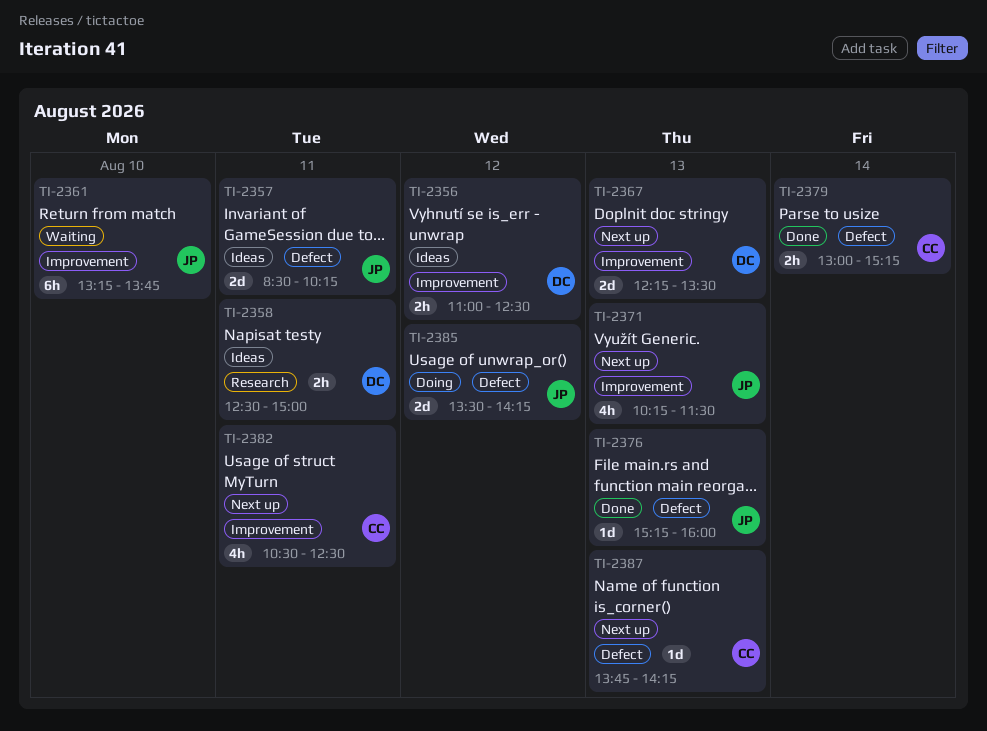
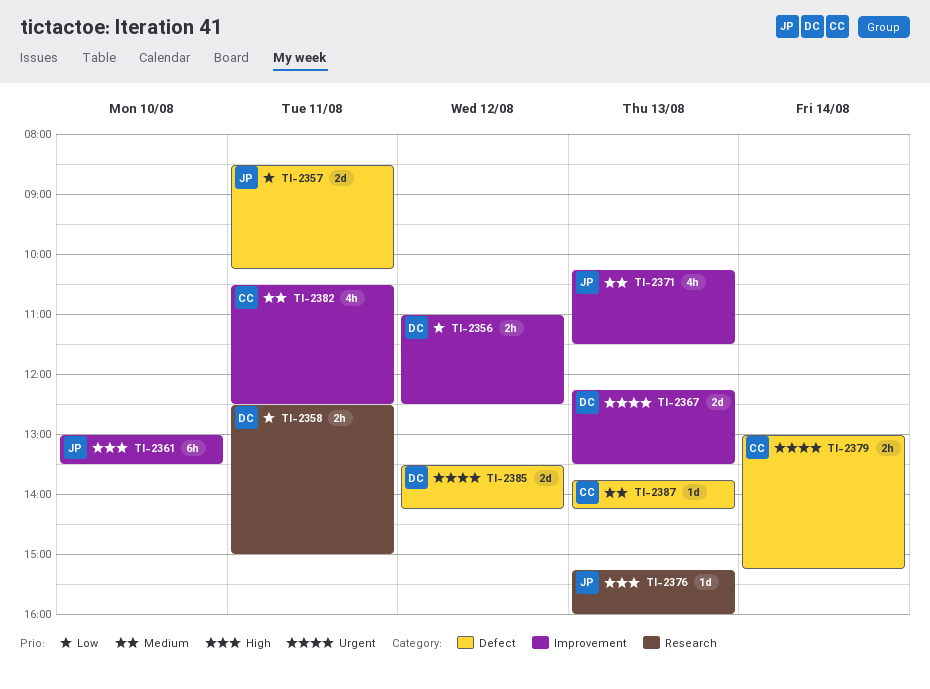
TI-2361, begins: 13:15 -> 13:00
TI-2361, ends: 13:45 -> 13:30
TI-2376, label: Defect -> Research
TI-2385, owner: JP -> DC

